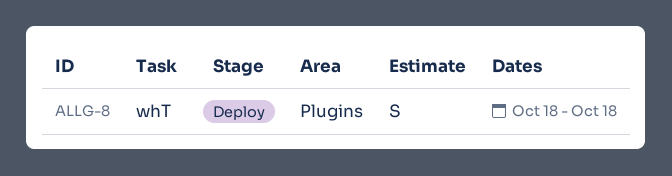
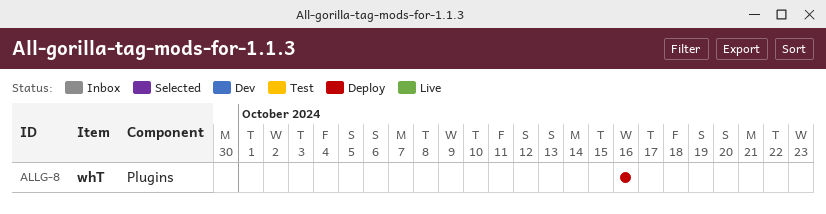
ALLG-8, start: Oct 18 -> Oct 16
ALLG-8, due: Oct 18 -> Oct 16

